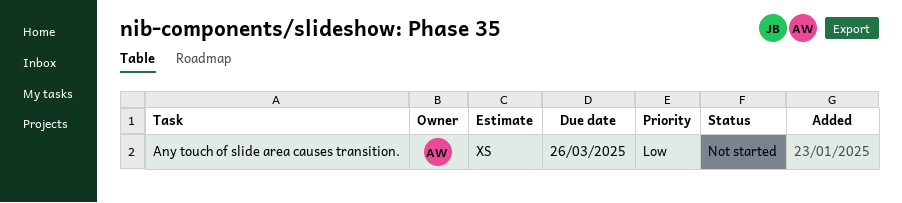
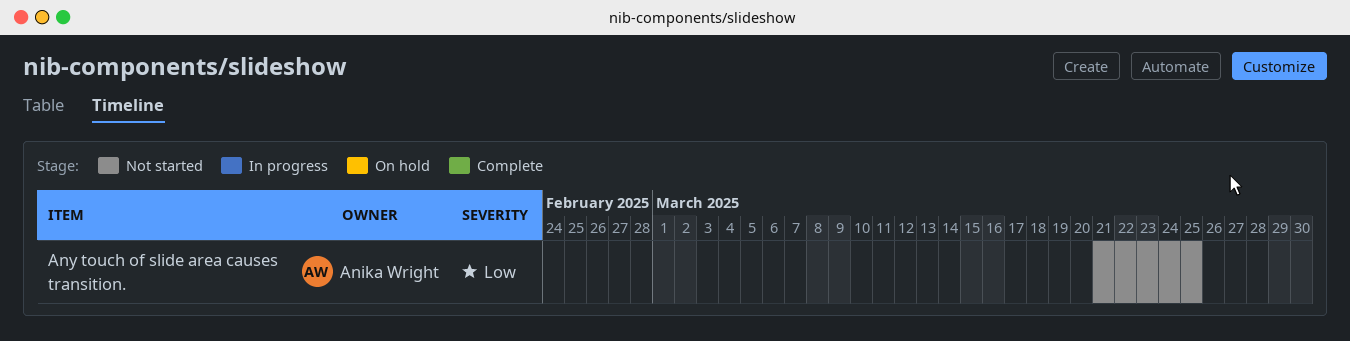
Any touch of slide area causes transition., due: Mar 26 -> Mar 25

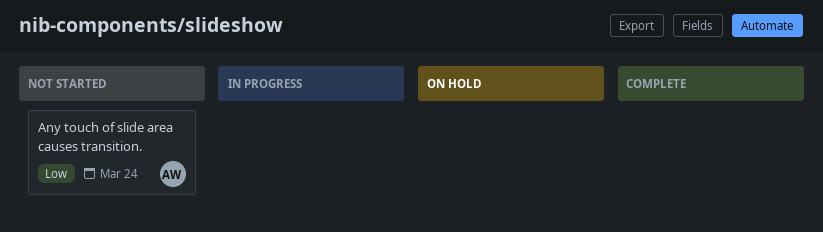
Any touch of slide area causes transition., due: Mar 25 -> Mar 24

